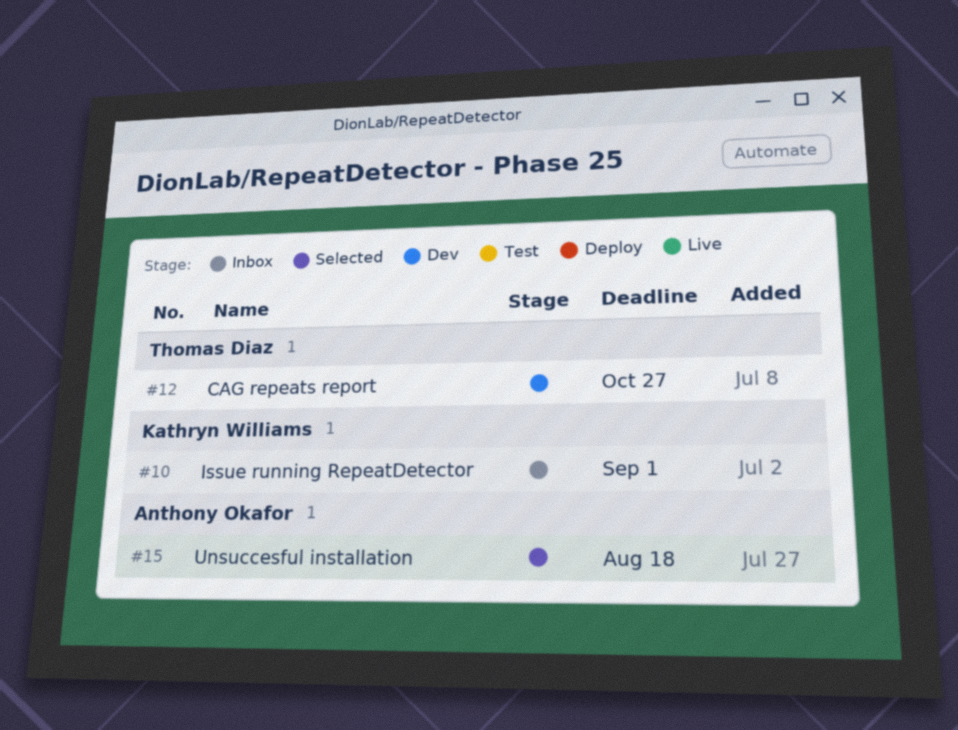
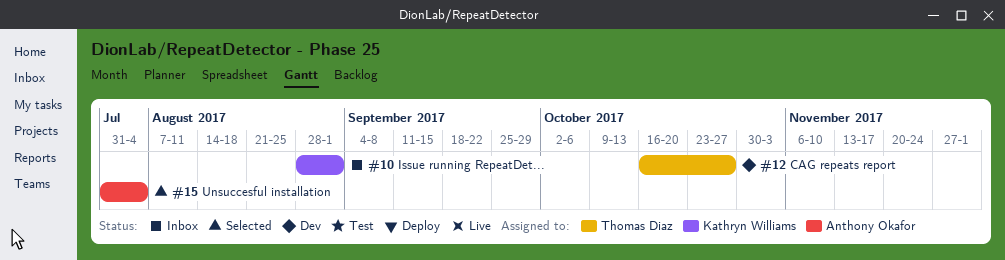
#15, due: Aug 18 -> Aug 4

